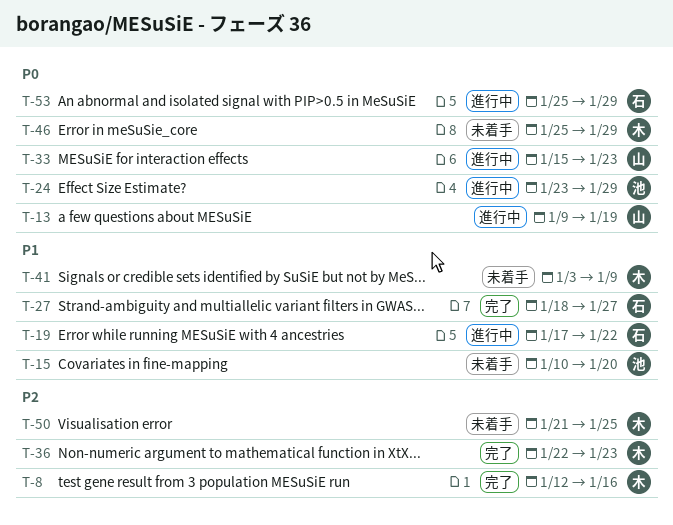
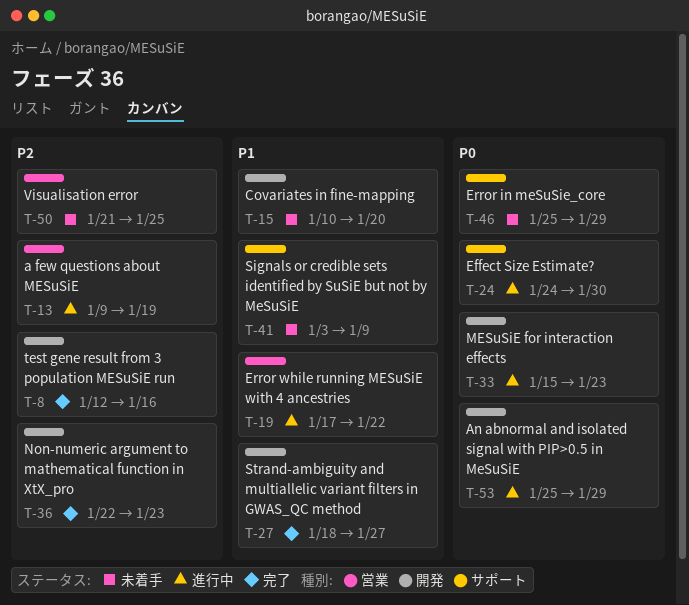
T-13, priority: P0 -> P2
T-24, start: Jan 23 -> Jan 24
T-24, due: Jan 29 -> Jan 30

